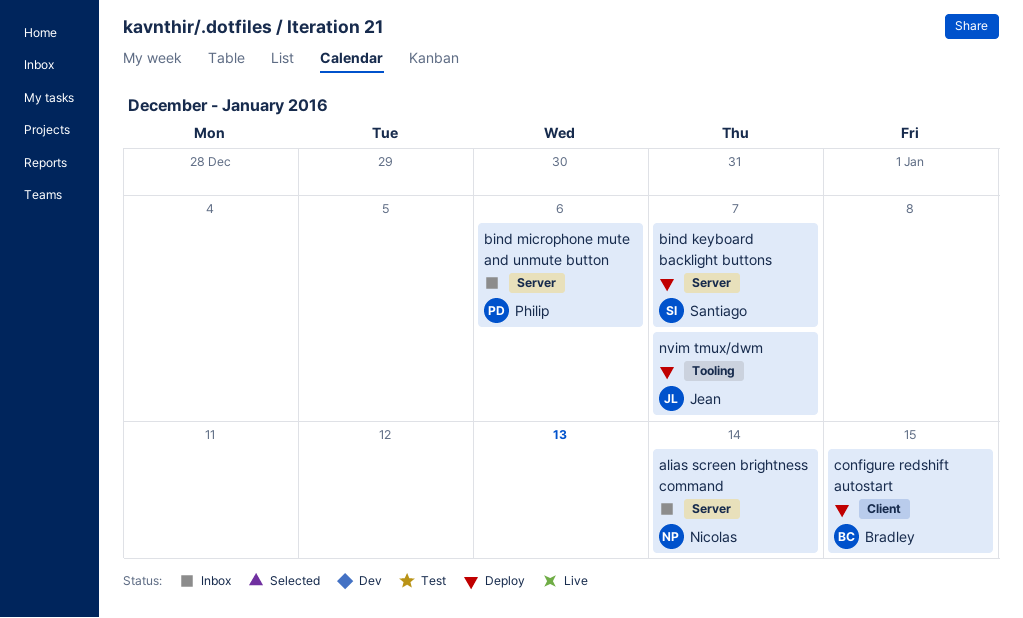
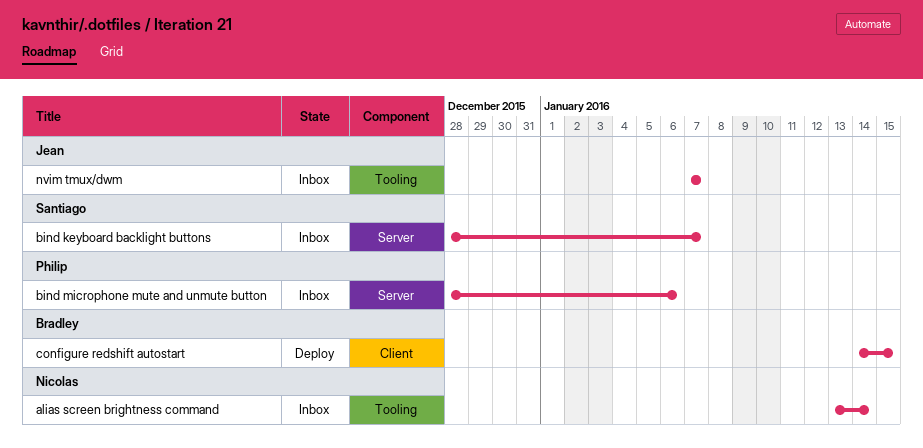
alias screen brightness command, label: Server -> Tooling
bind keyboard backlight buttons, status: Deploy -> Inbox
nvim tmux/dwm, status: Deploy -> Inbox

